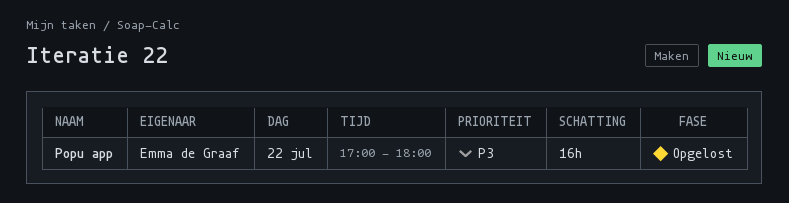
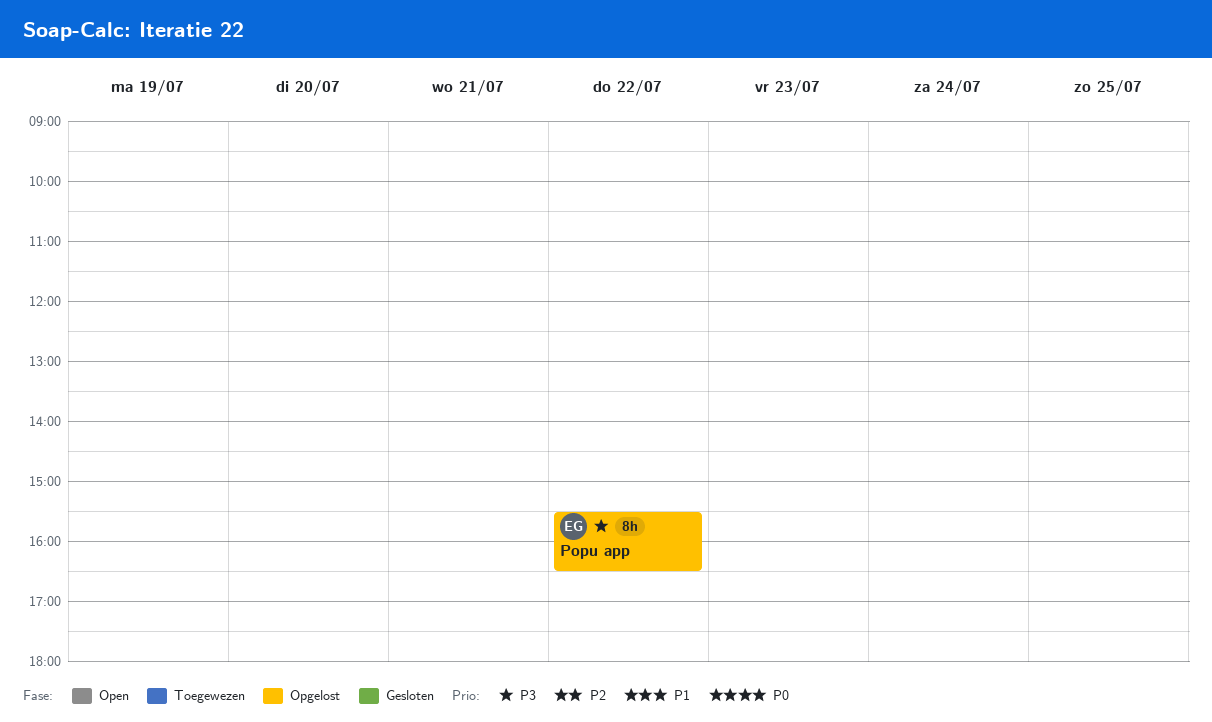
Popu app, estimate: 16h -> 8h
Popu app, begins: 17:00 -> 15:30
Popu app, ends: 18:00 -> 16:30

